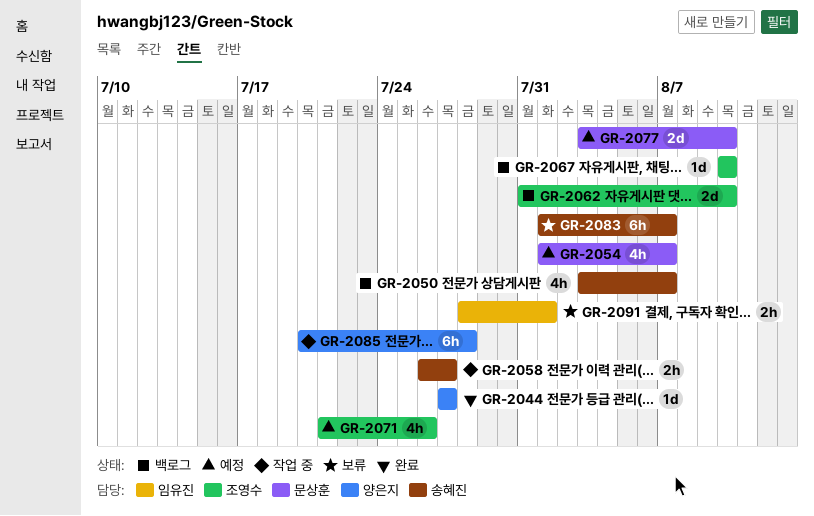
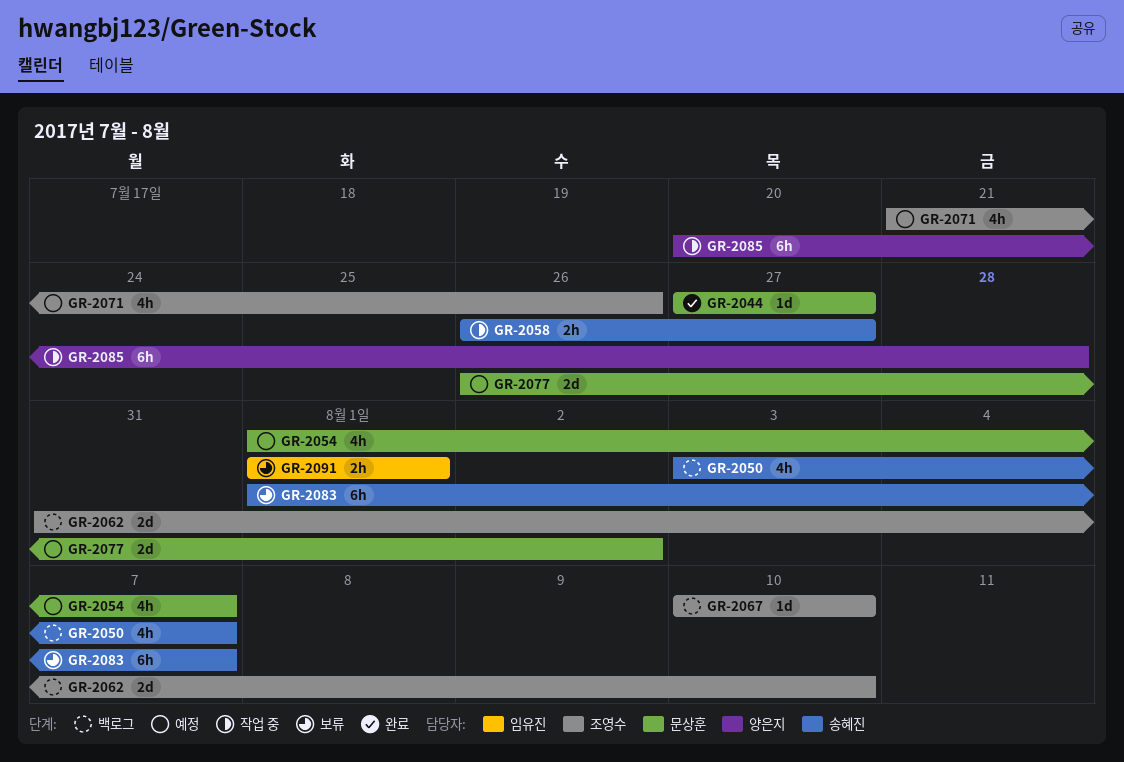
GR-2044, owner: 양은지 -> 문상훈
GR-2077, start: Aug 3 -> Jul 26
GR-2077, due: Aug 10 -> Aug 2
GR-2091, start: Jul 28 -> Aug 1

